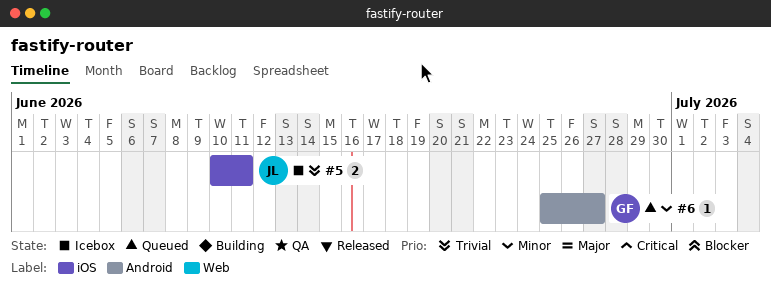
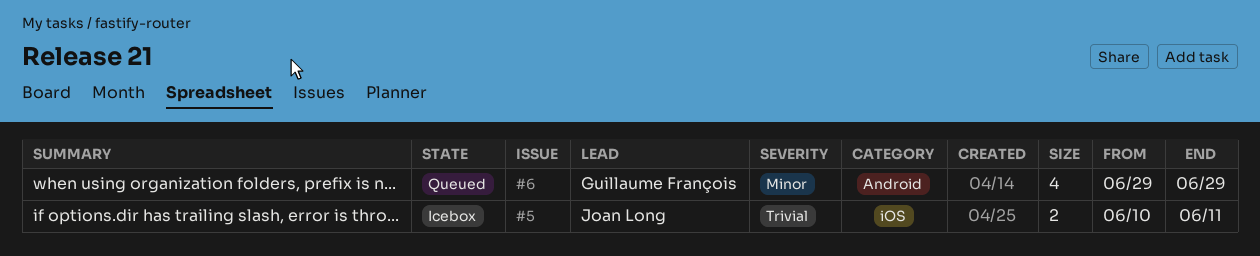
#6, estimate: 1 -> 4
#6, start: Jun 25 -> Jun 29
#6, due: Jun 27 -> Jun 29

